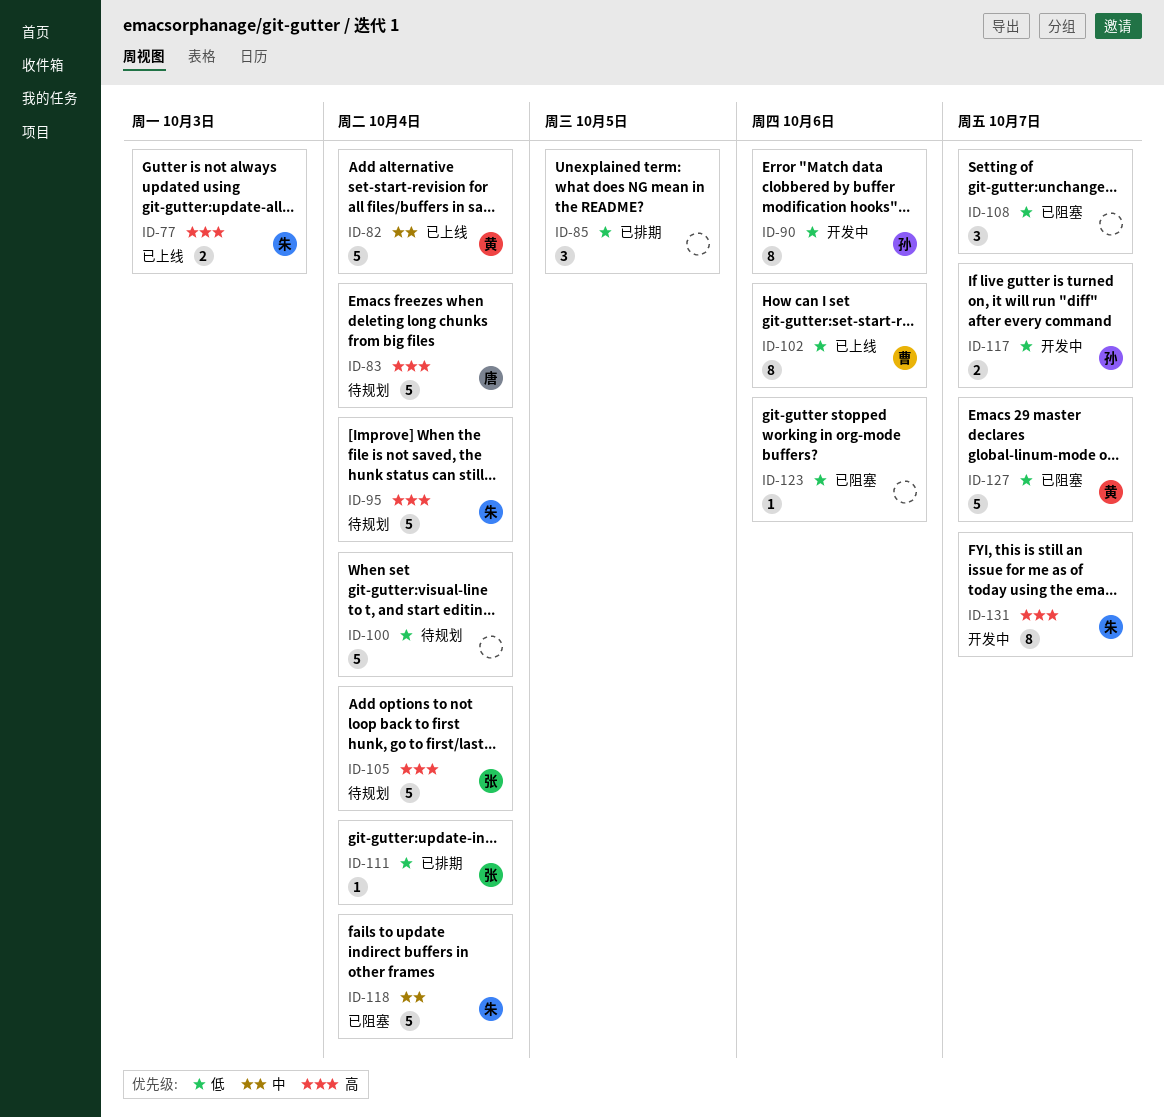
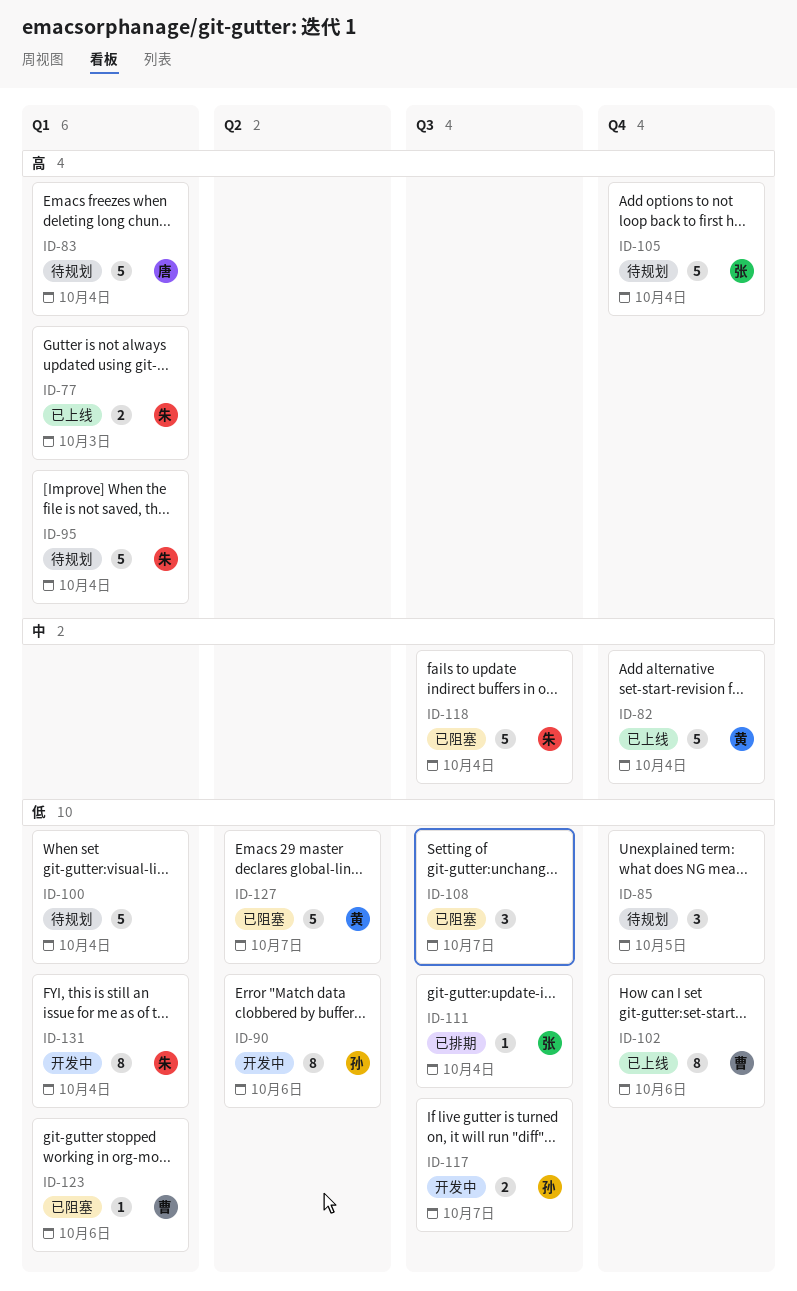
ID-85, status: 已排期 -> 待规划
ID-123, owner: none -> 曹
ID-131, priority: 高 -> 低
ID-131, due: Oct 7 -> Oct 4

